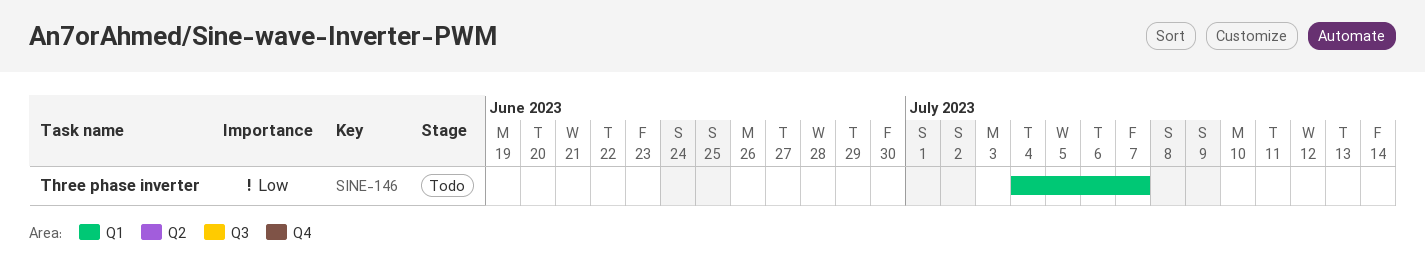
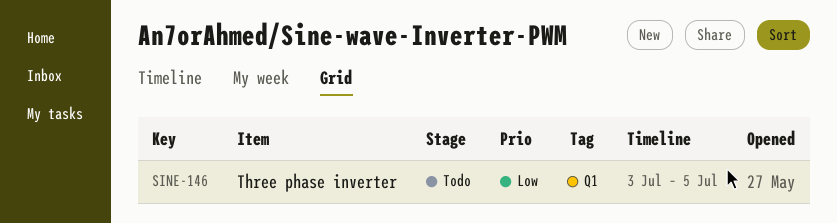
SINE-146, start: Jul 4 -> Jul 3
SINE-146, due: Jul 7 -> Jul 5

